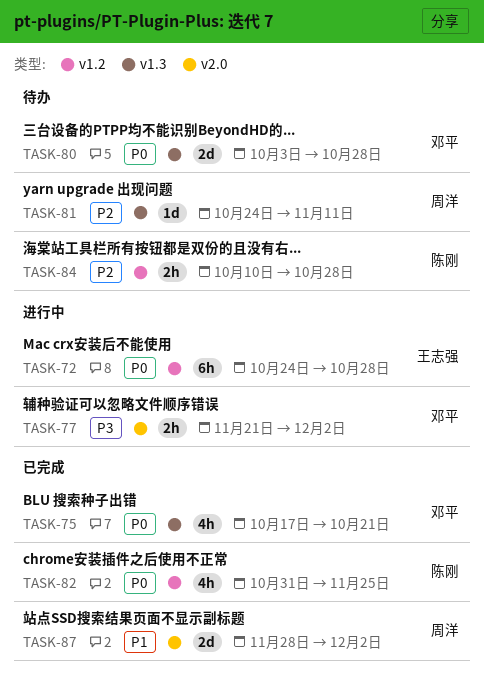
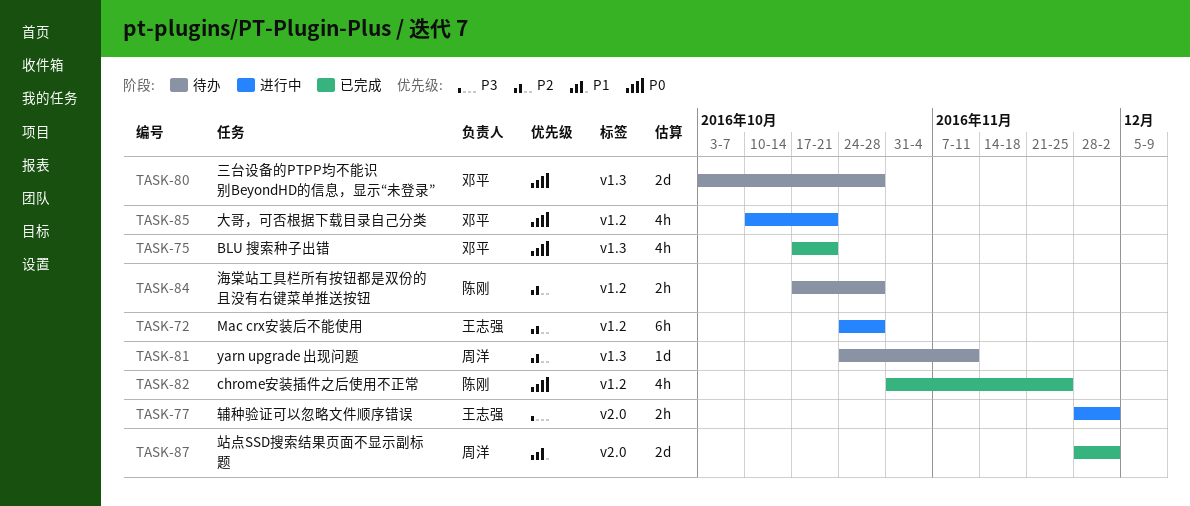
TASK-72, priority: P0 -> P2
TASK-77, owner: 邓平 -> 王志强
TASK-77, start: Nov 21 -> Nov 28
TASK-84, start: Oct 10 -> Oct 17
TASK-85: none -> present

